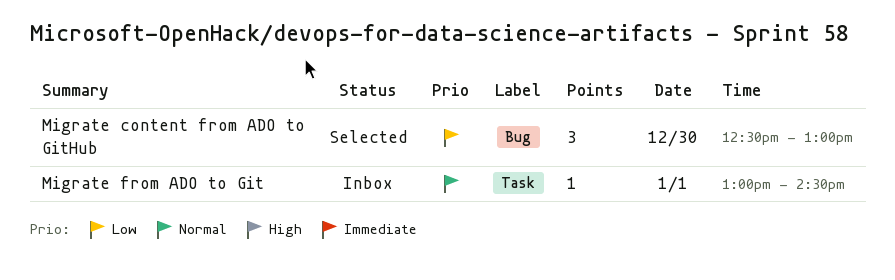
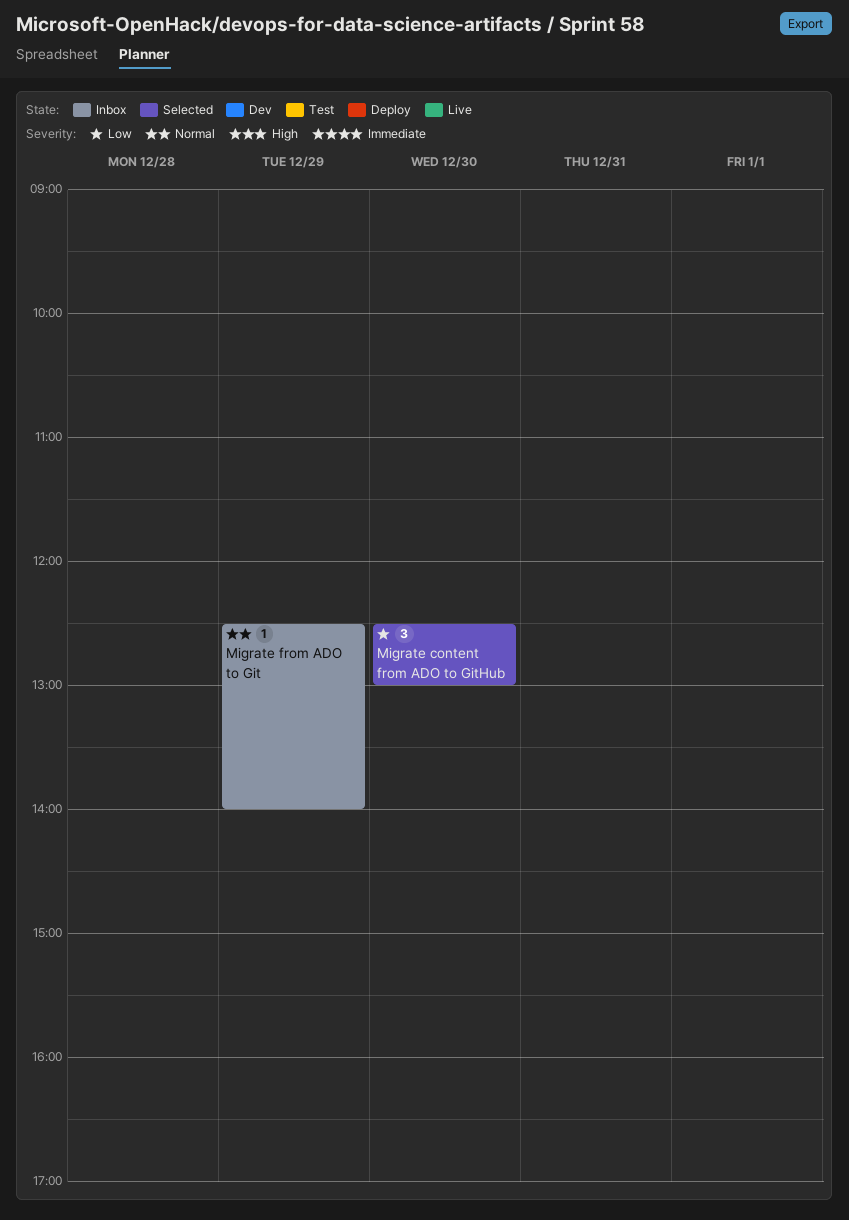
Migrate from ADO to Git, day: Jan 1 -> Dec 29
Migrate from ADO to Git, begins: 13:00 -> 12:30
Migrate from ADO to Git, ends: 14:30 -> 14:00

